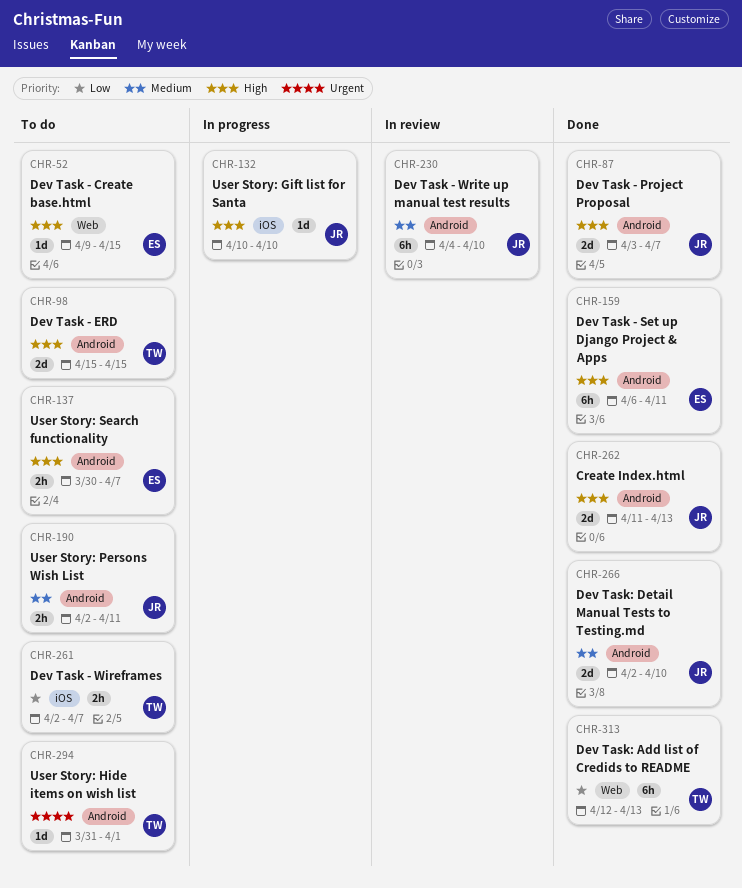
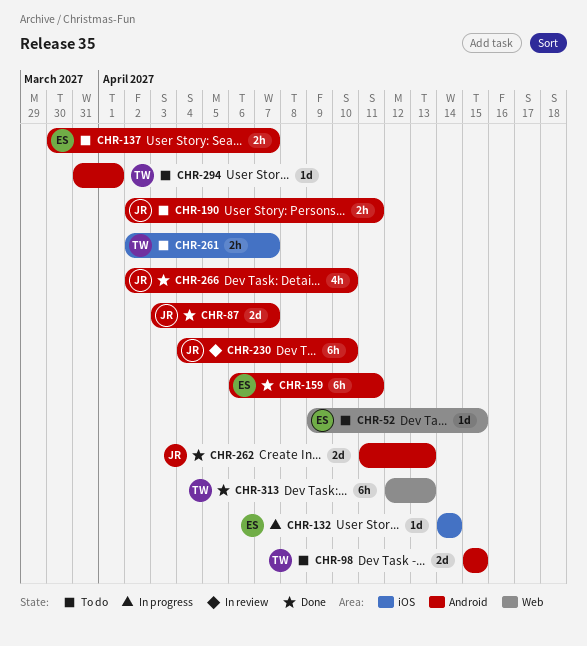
CHR-132, owner: JR -> ES
CHR-132, start: Apr 10 -> Apr 14
CHR-132, due: Apr 10 -> Apr 14
CHR-266, estimate: 2d -> 4h

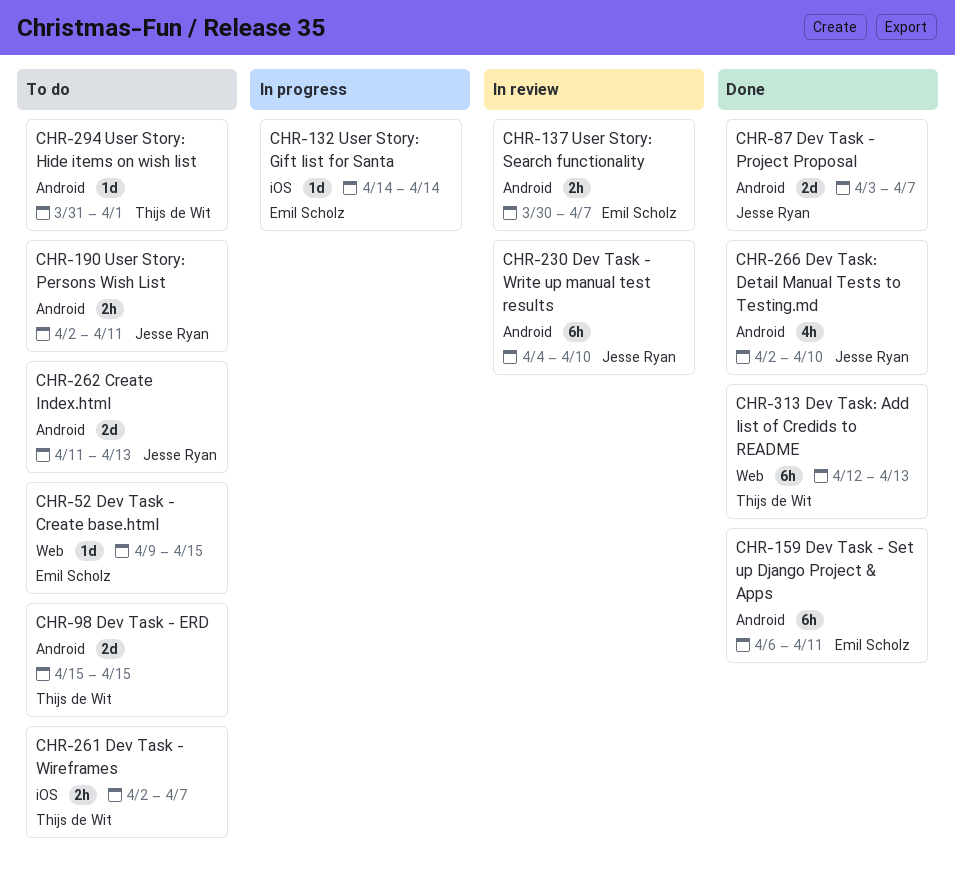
CHR-137, status: To do -> In review
CHR-262, status: Done -> To do

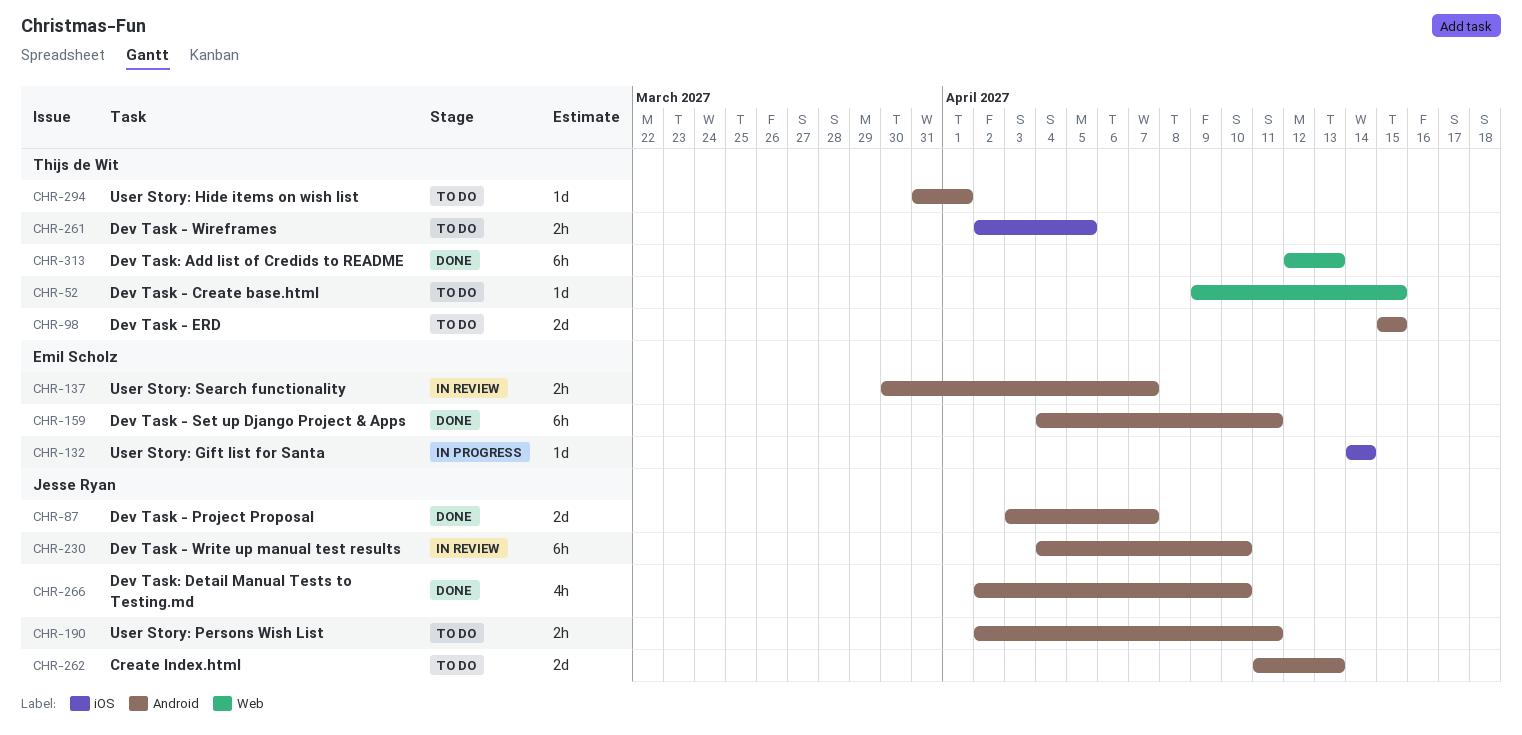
CHR-52, owner: Emil Scholz -> Thijs de Wit
CHR-159, start: Apr 6 -> Apr 4
CHR-261, due: Apr 7 -> Apr 5

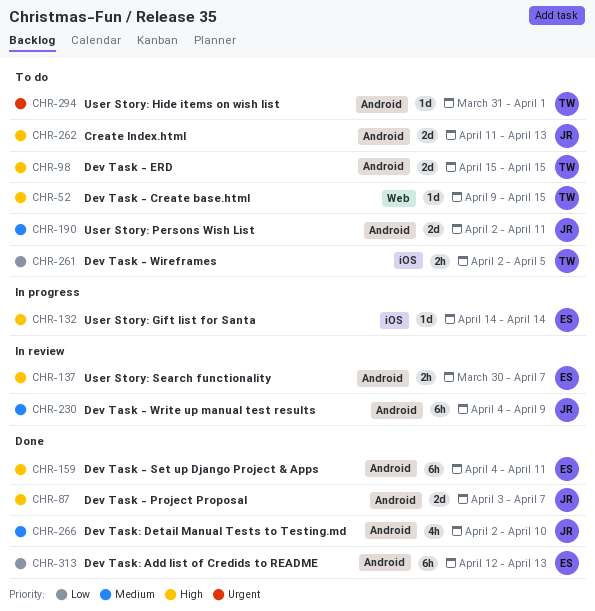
CHR-190, estimate: 2h -> 2d
CHR-230, due: Apr 10 -> Apr 9
CHR-313, owner: Thijs de Wit -> Emil Scholz
CHR-313, label: Web -> Android

